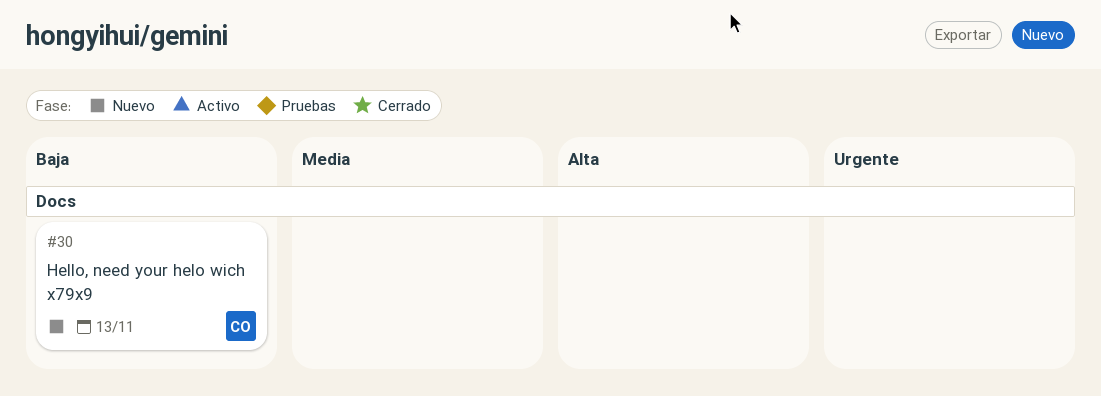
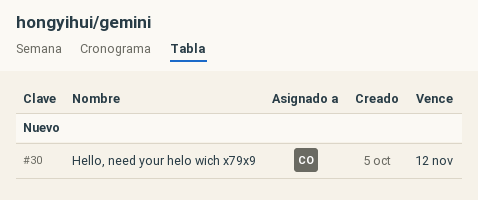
#30, due: Nov 13 -> Nov 12

